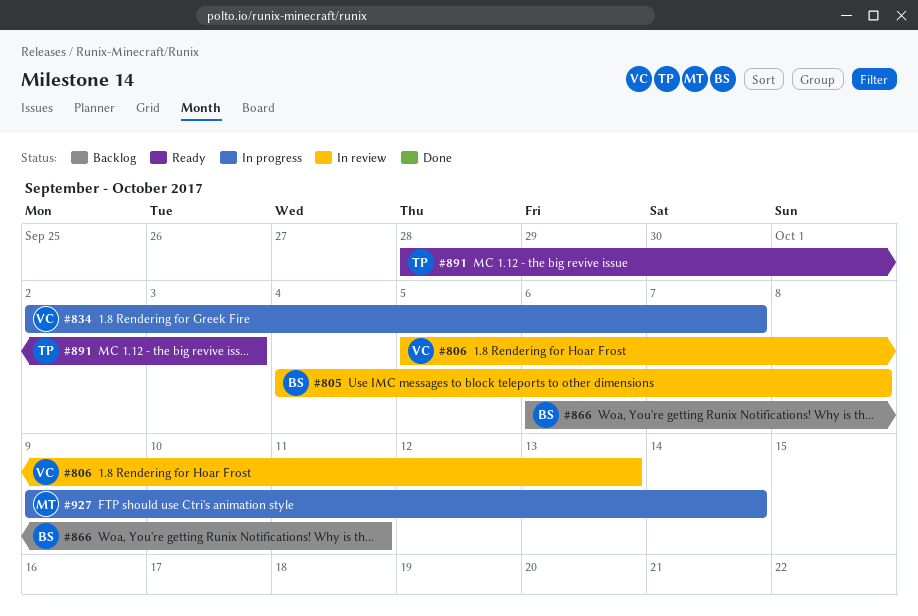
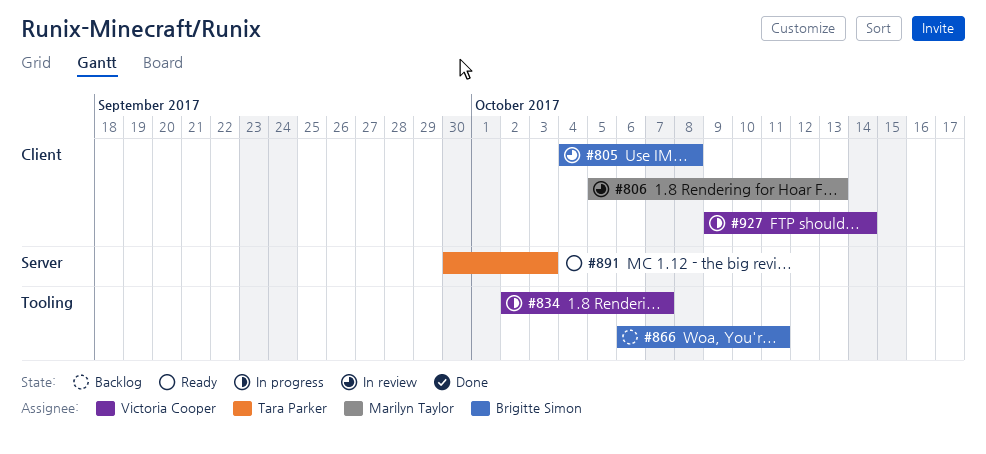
#806, owner: Victoria Cooper -> Marilyn Taylor
#891, start: Sep 28 -> Sep 30
#927, owner: Marilyn Taylor -> Victoria Cooper

